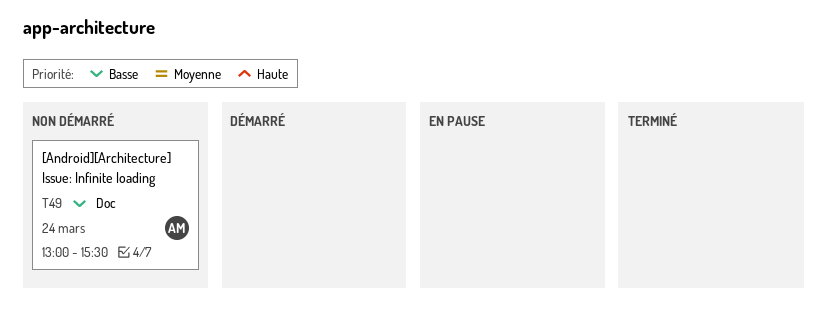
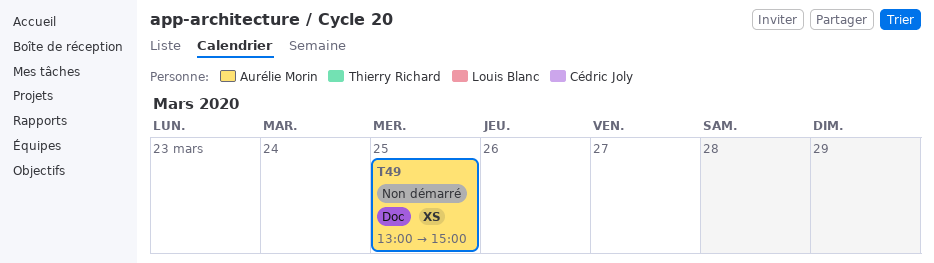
T49, day: Mar 24 -> Mar 25
T49, ends: 15:30 -> 15:00

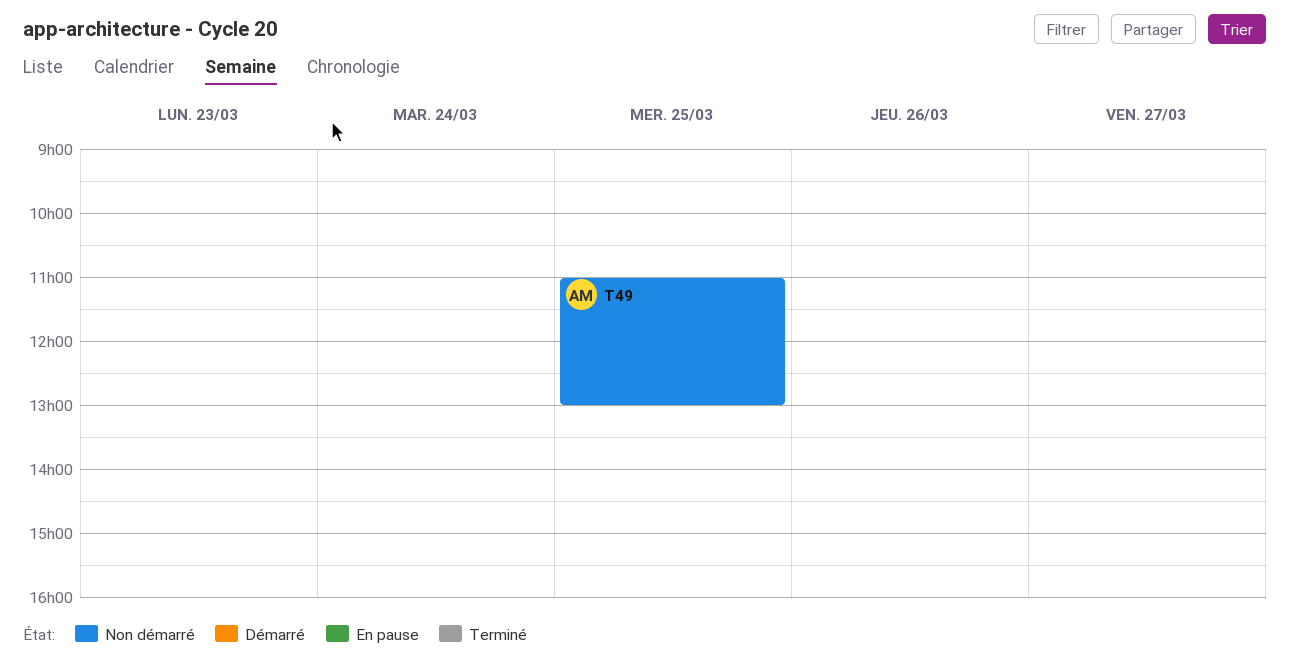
T49, begins: 13:00 -> 11:00
T49, ends: 15:00 -> 13:00

